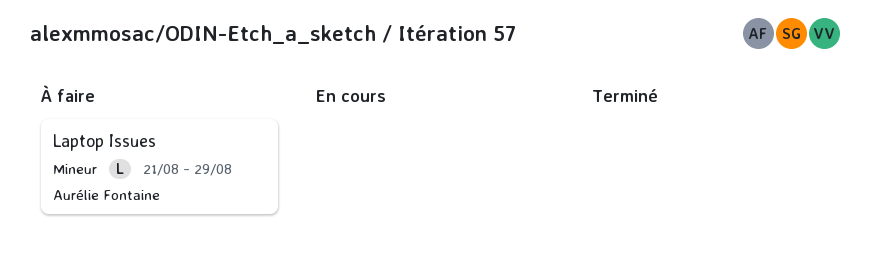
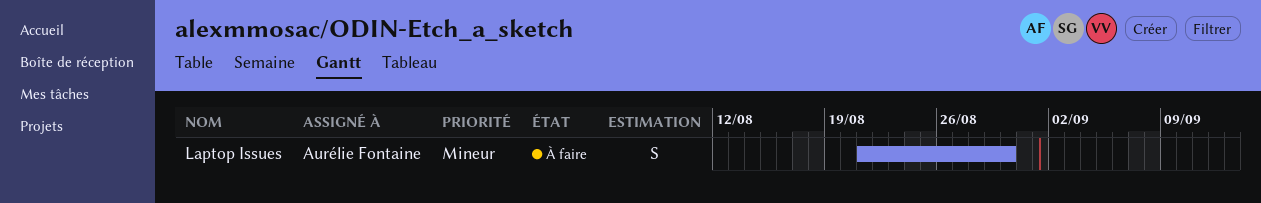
Laptop Issues, estimate: L -> S
Laptop Issues, due: Aug 29 -> Aug 30

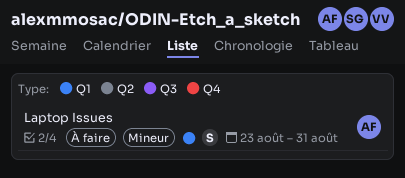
Laptop Issues, start: Aug 21 -> Aug 23
Laptop Issues, due: Aug 30 -> Aug 31

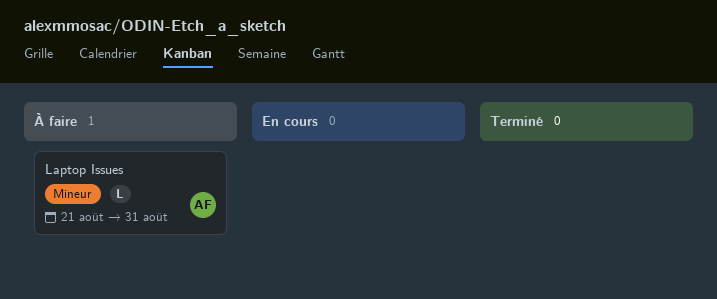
Laptop Issues, estimate: S -> L
Laptop Issues, start: Aug 23 -> Aug 21

